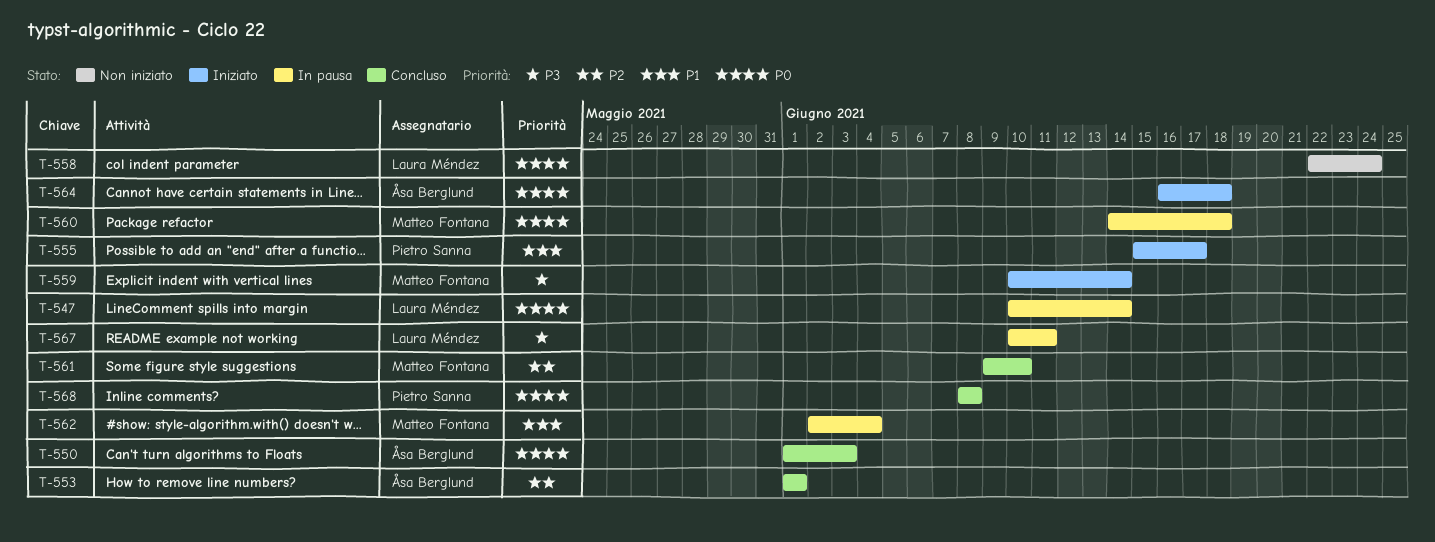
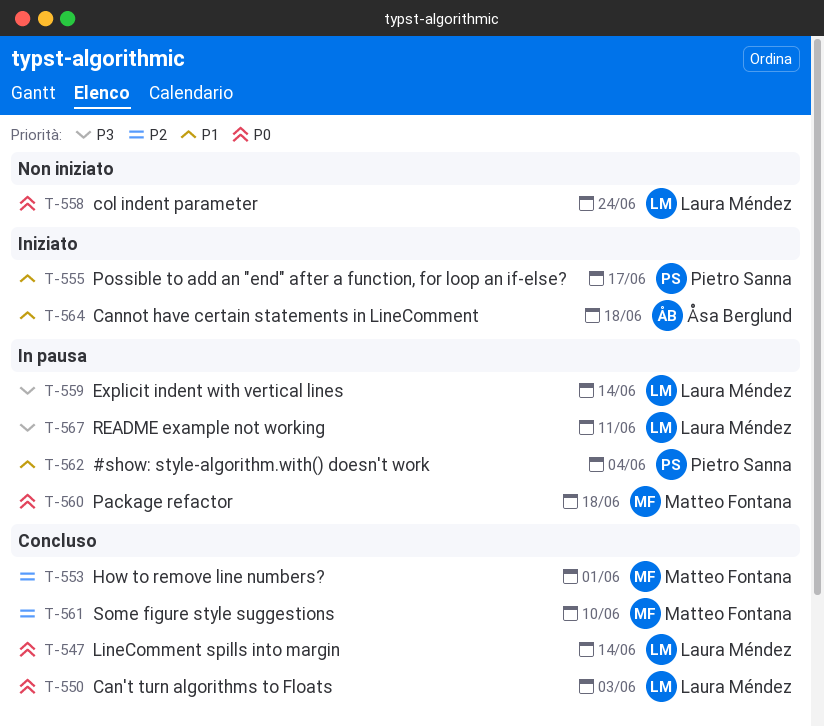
T-547, status: In pausa -> Concluso
T-550, owner: Åsa Berglund -> Laura Méndez
T-553, owner: Åsa Berglund -> Matteo Fontana
T-559, status: Iniziato -> In pausa
T-559, owner: Matteo Fontana -> Laura Méndez
T-562, owner: Matteo Fontana -> Pietro Sanna
T-564, priority: P0 -> P1
T-568: present -> none

